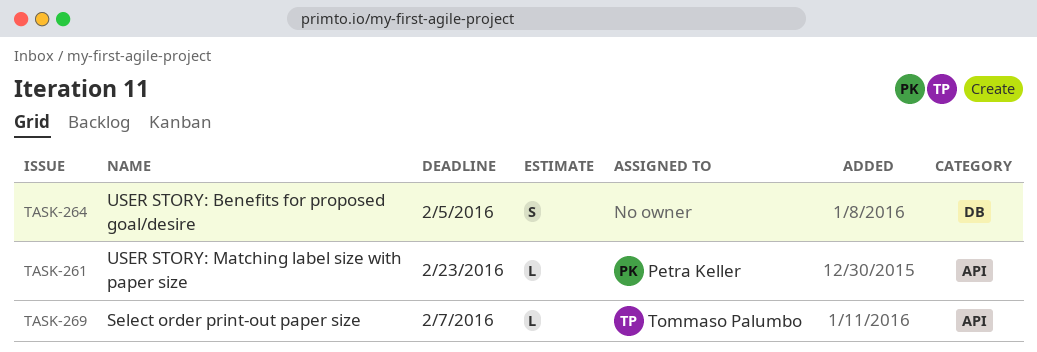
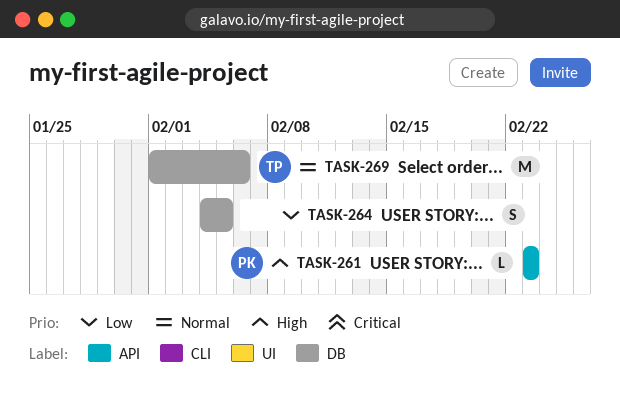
TASK-269, label: API -> DB
TASK-269, estimate: L -> M
TASK-269, due: Feb 7 -> Feb 6

